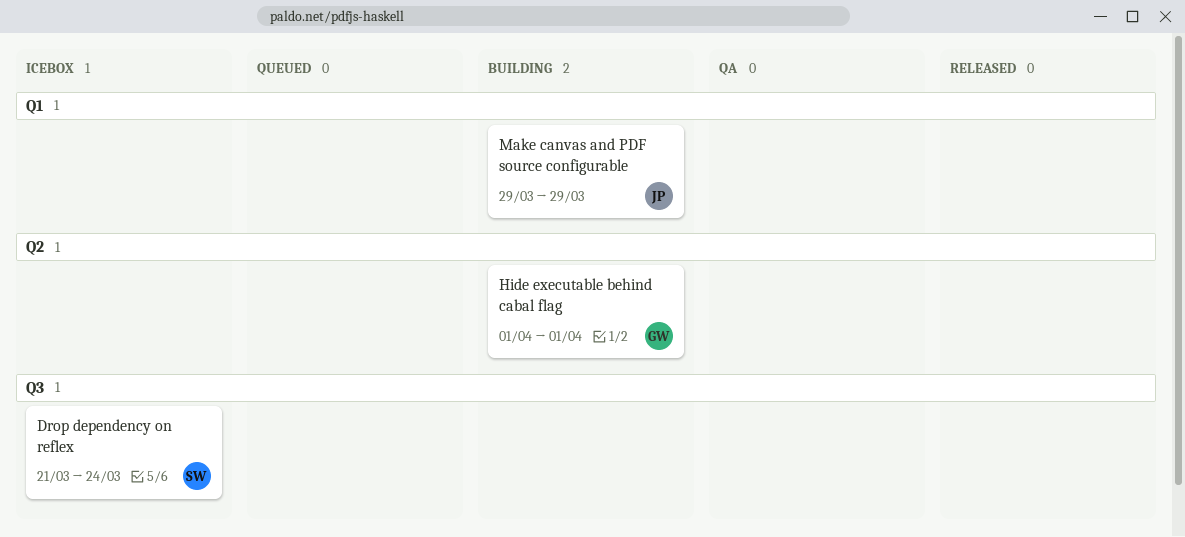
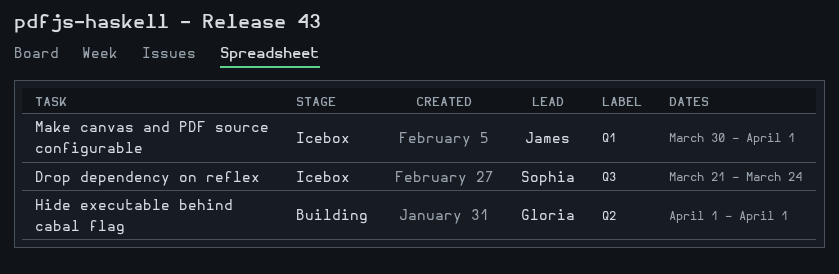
Make canvas and PDF source configurable, status: Building -> Icebox
Make canvas and PDF source configurable, start: Mar 29 -> Mar 30
Make canvas and PDF source configurable, due: Mar 29 -> Apr 1

